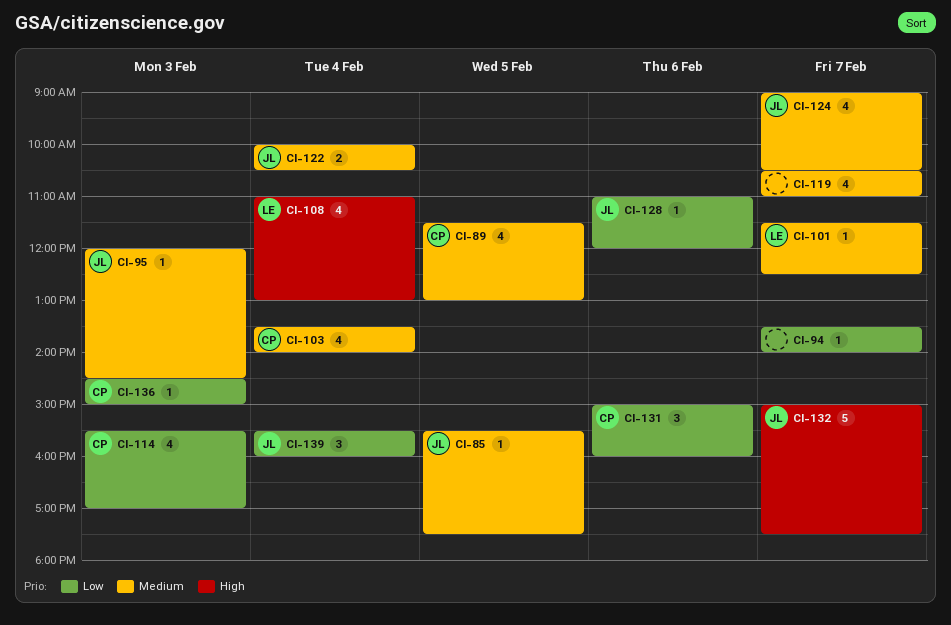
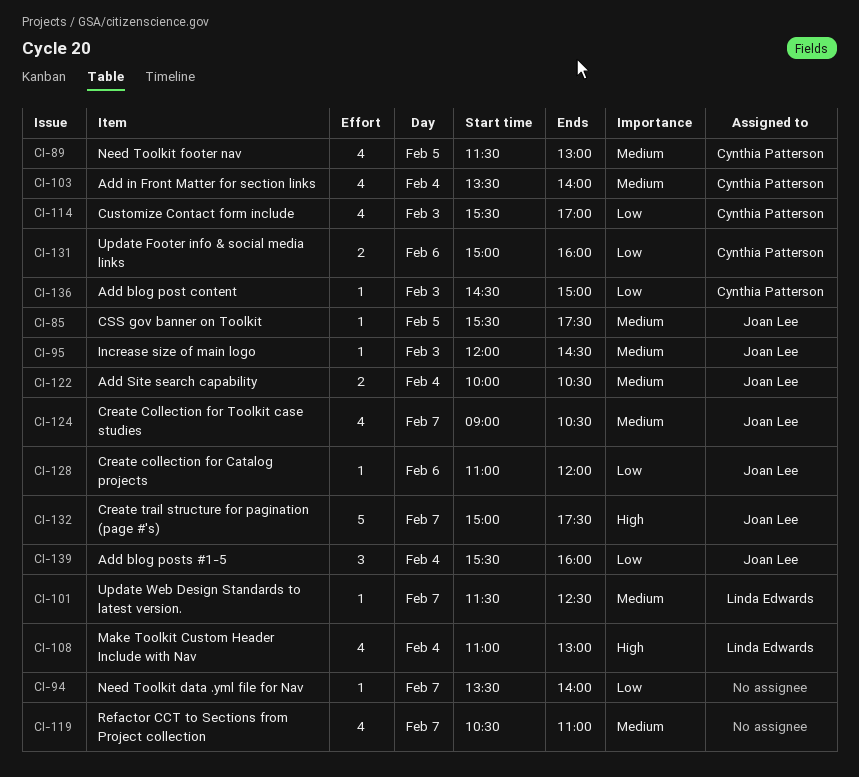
CI-131, estimate: 3 -> 2

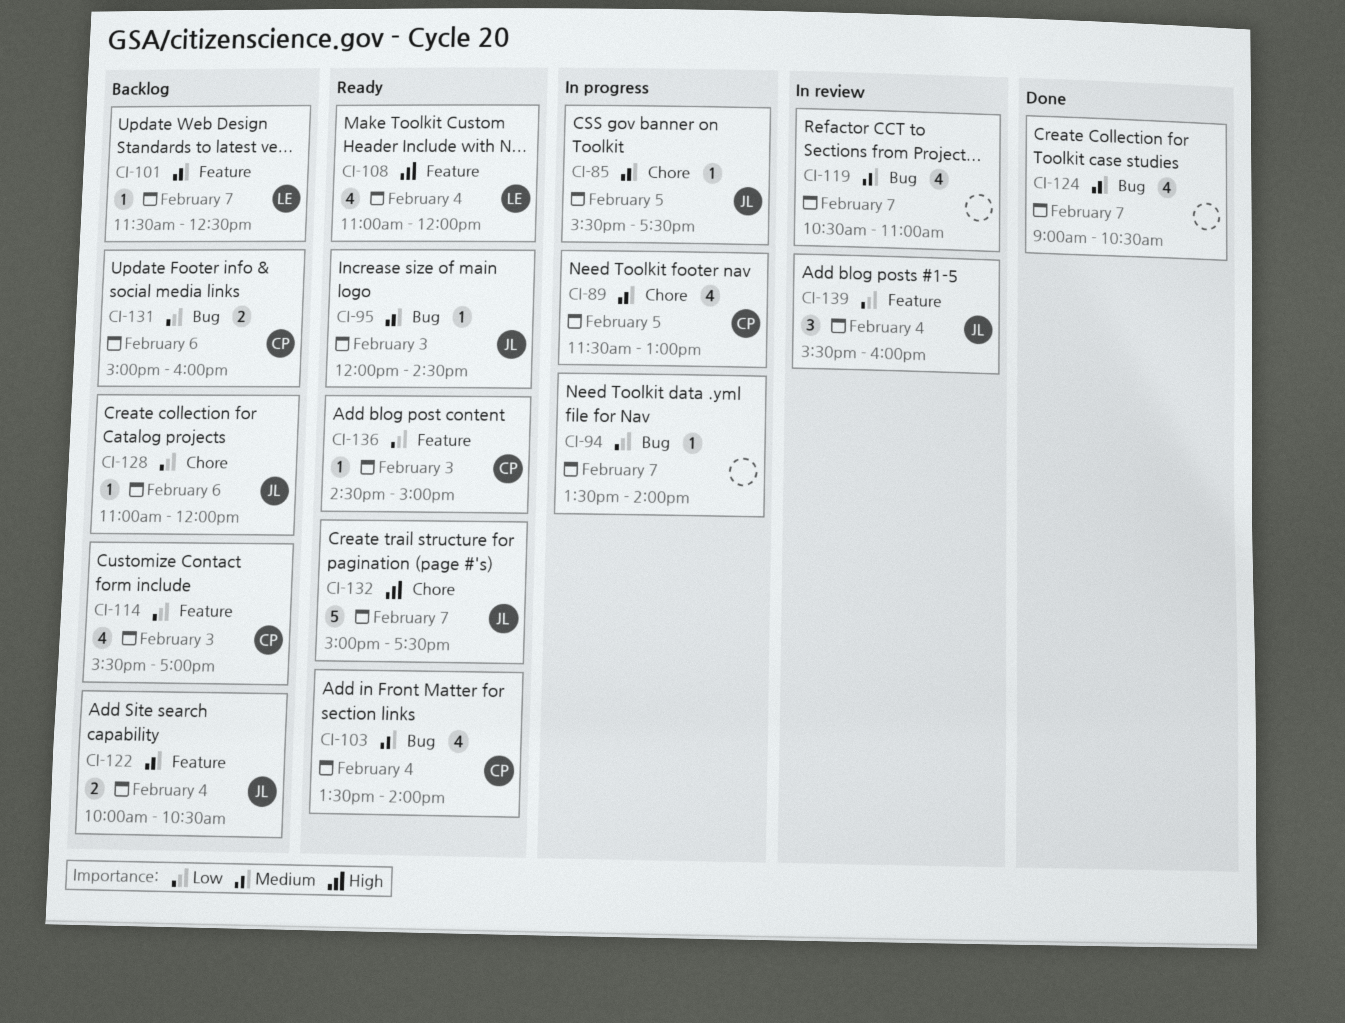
CI-108, ends: 13:00 -> 12:00
CI-124, owner: Joan Lee -> none

